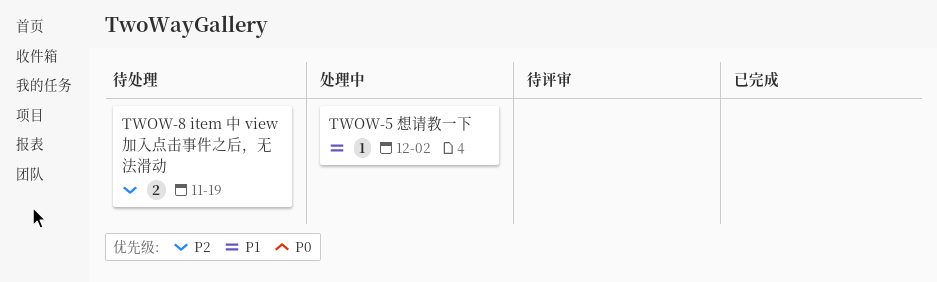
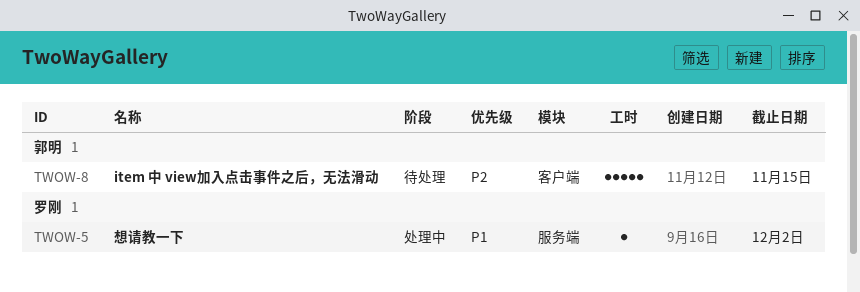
TWOW-8, estimate: 2 -> 5
TWOW-8, due: Nov 19 -> Nov 15

